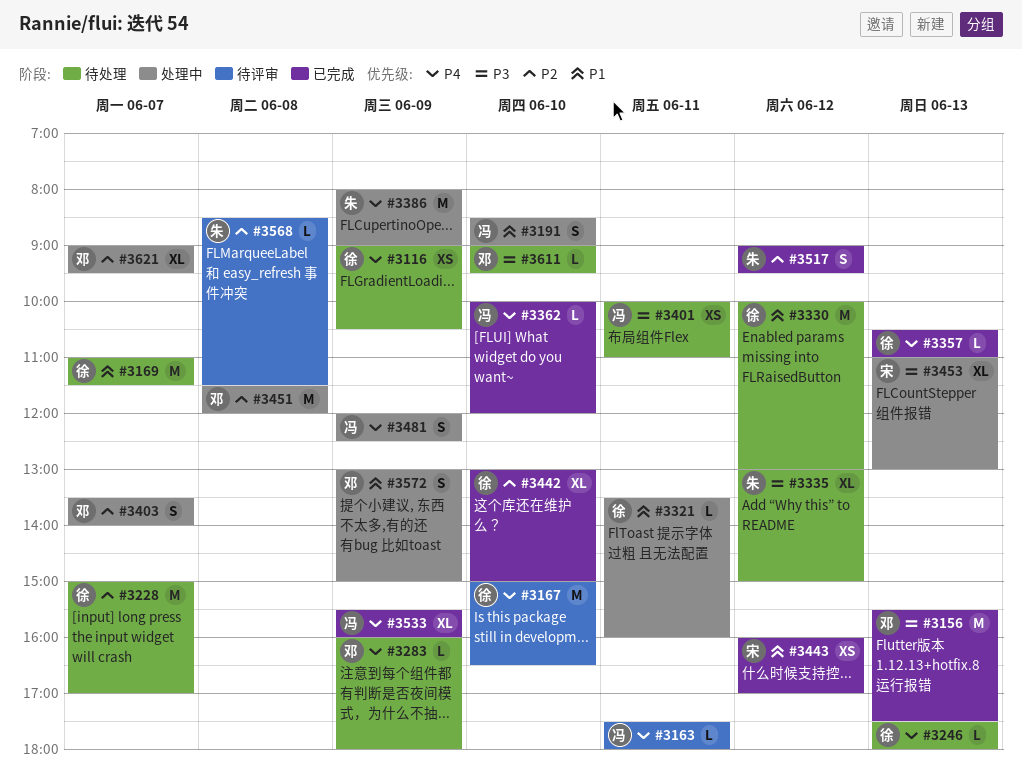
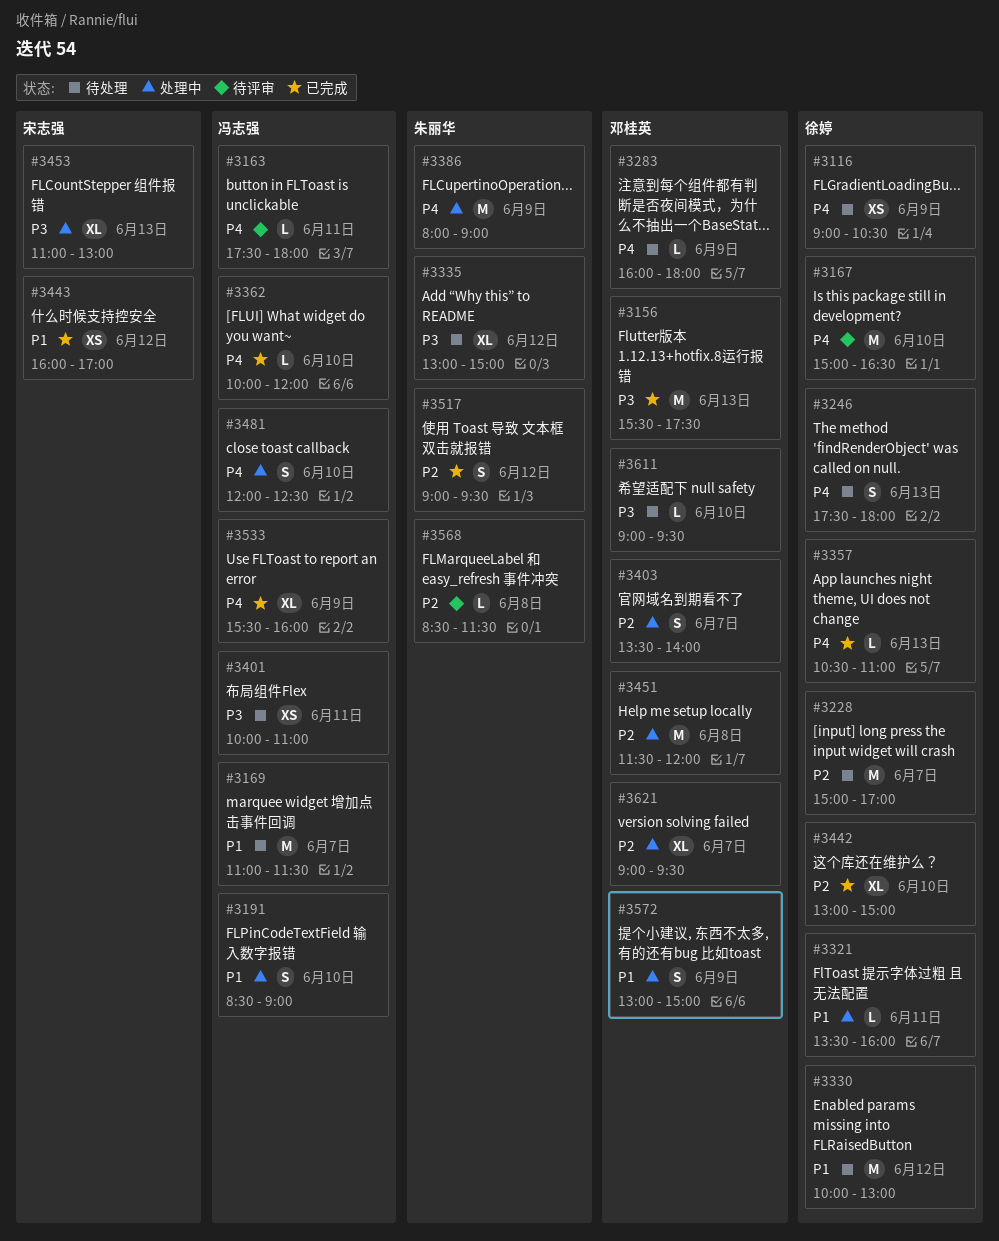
#3169, owner: 徐婷 -> 冯志强
#3246, estimate: L -> S
#3481, day: Jun 9 -> Jun 10

